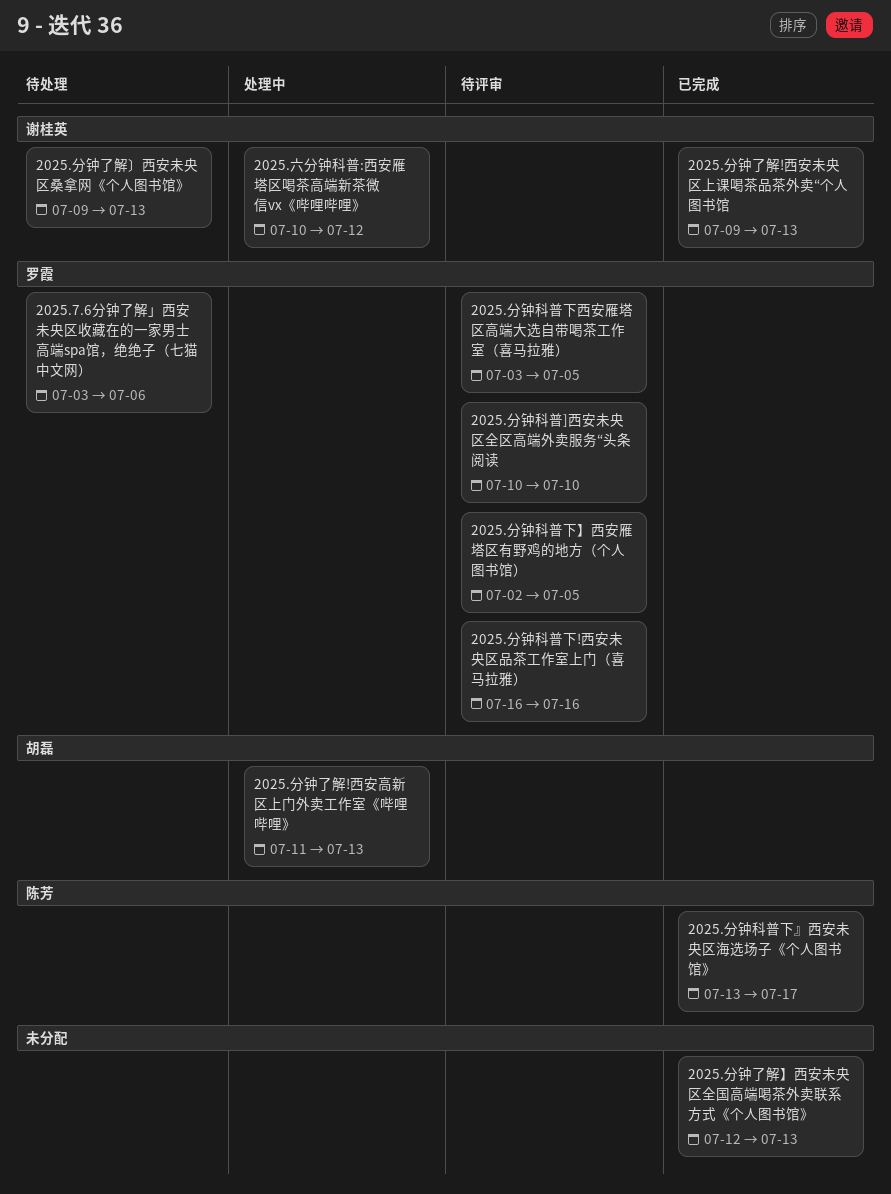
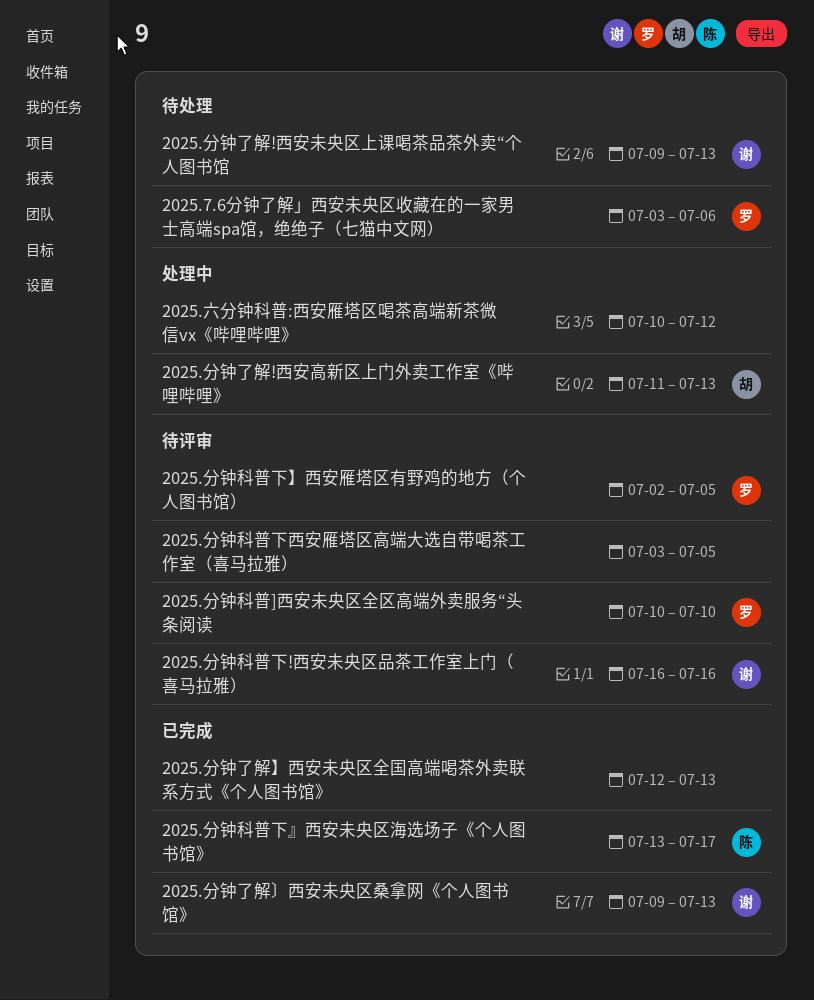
2025.六分钟科普:西安雁塔区喝茶高端新茶微信vx《哔哩哔哩》, owner: 谢桂英 -> none
2025.分钟了解!西安未央区上课喝茶品茶外卖“个人图书馆, status: 已完成 -> 待处理
2025.分钟了解〕西安未央区桑拿网《个人图书馆》, status: 待处理 -> 已完成
2025.分钟科普下!西安未央区品茶工作室上门（喜马拉雅）, owner: 罗霞 -> 谢桂英
2025.分钟科普下西安雁塔区高端大选自带喝茶工作室（喜马拉雅）, owner: 罗霞 -> none

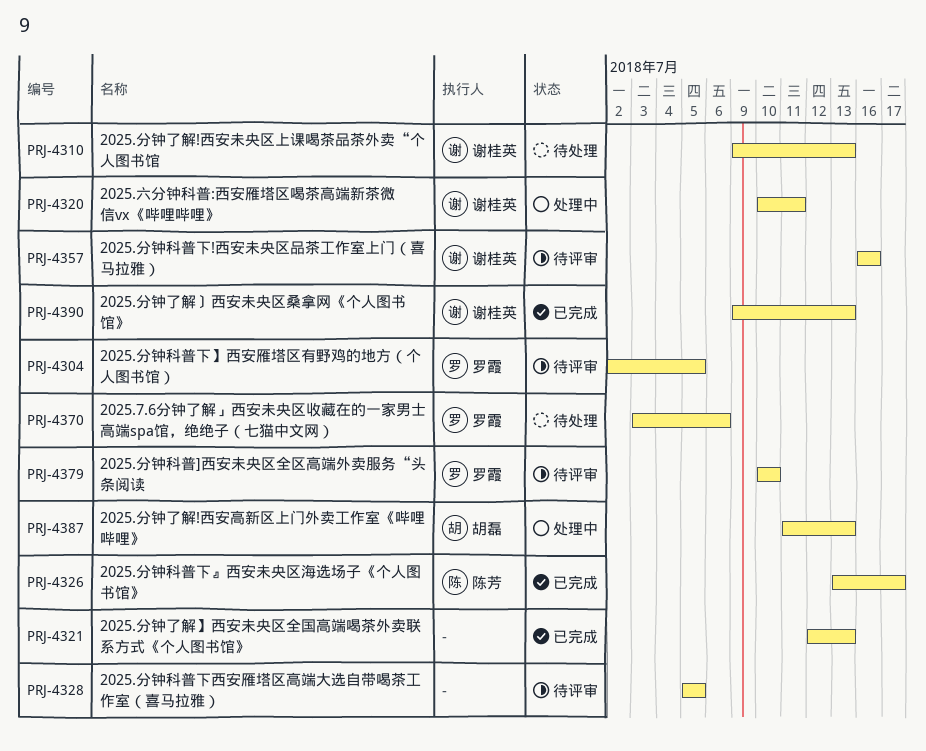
2025.六分钟科普:西安雁塔区喝茶高端新茶微信vx《哔哩哔哩》, owner: none -> 谢桂英
2025.六分钟科普:西安雁塔区喝茶高端新茶微信vx《哔哩哔哩》, due: Jul 12 -> Jul 11
2025.分钟科普下西安雁塔区高端大选自带喝茶工作室（喜马拉雅）, start: Jul 3 -> Jul 5

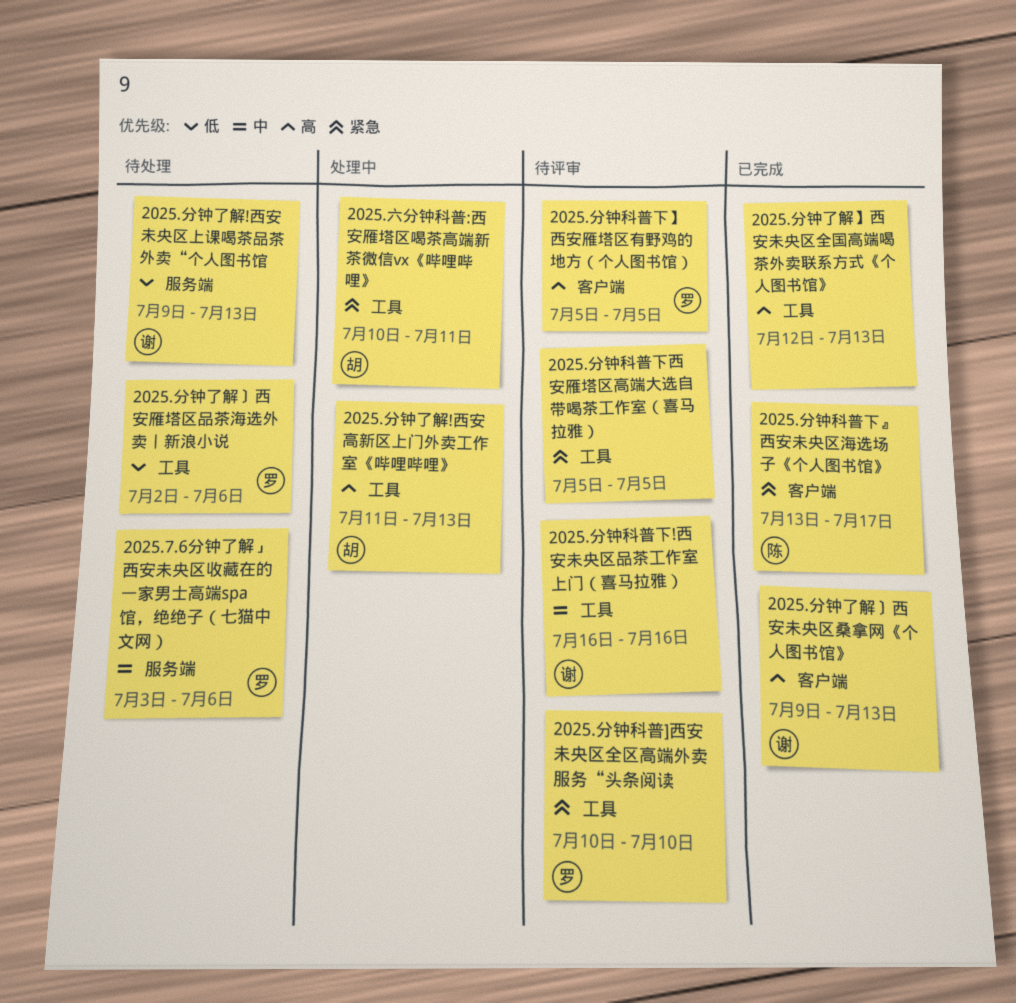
2025.六分钟科普:西安雁塔区喝茶高端新茶微信vx《哔哩哔哩》, owner: 谢桂英 -> 胡磊
2025.分钟了解〕西安雁塔区品茶海选外卖丨新浪小说: none -> present
2025.分钟科普下】西安雁塔区有野鸡的地方（个人图书馆）, start: Jul 2 -> Jul 5

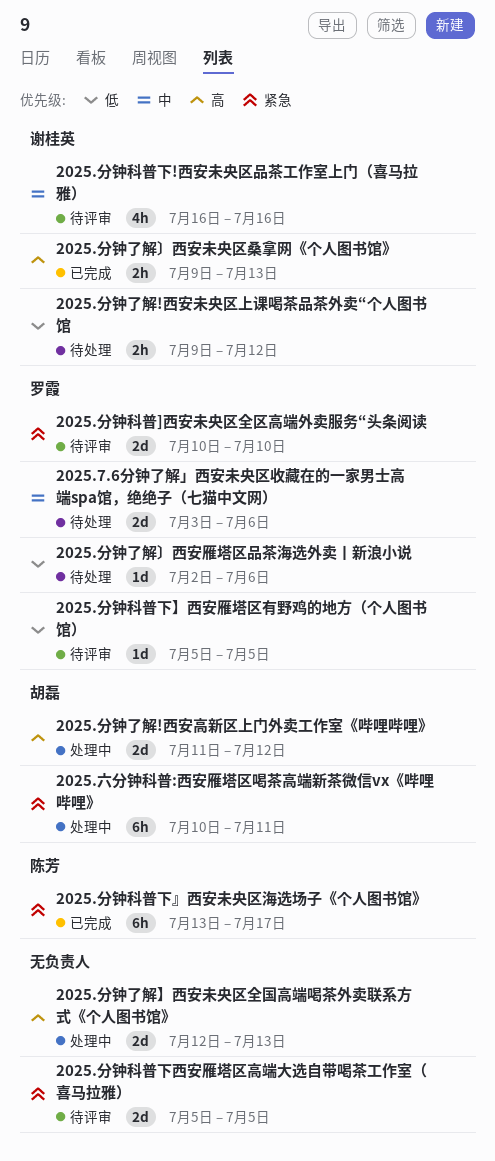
2025.分钟了解!西安未央区上课喝茶品茶外卖“个人图书馆, due: Jul 13 -> Jul 12
2025.分钟了解!西安高新区上门外卖工作室《哔哩哔哩》, due: Jul 13 -> Jul 12
2025.分钟了解】西安未央区全国高端喝茶外卖联系方式《个人图书馆》, status: 已完成 -> 处理中
2025.分钟科普下】西安雁塔区有野鸡的地方（个人图书馆）, priority: 高 -> 低

